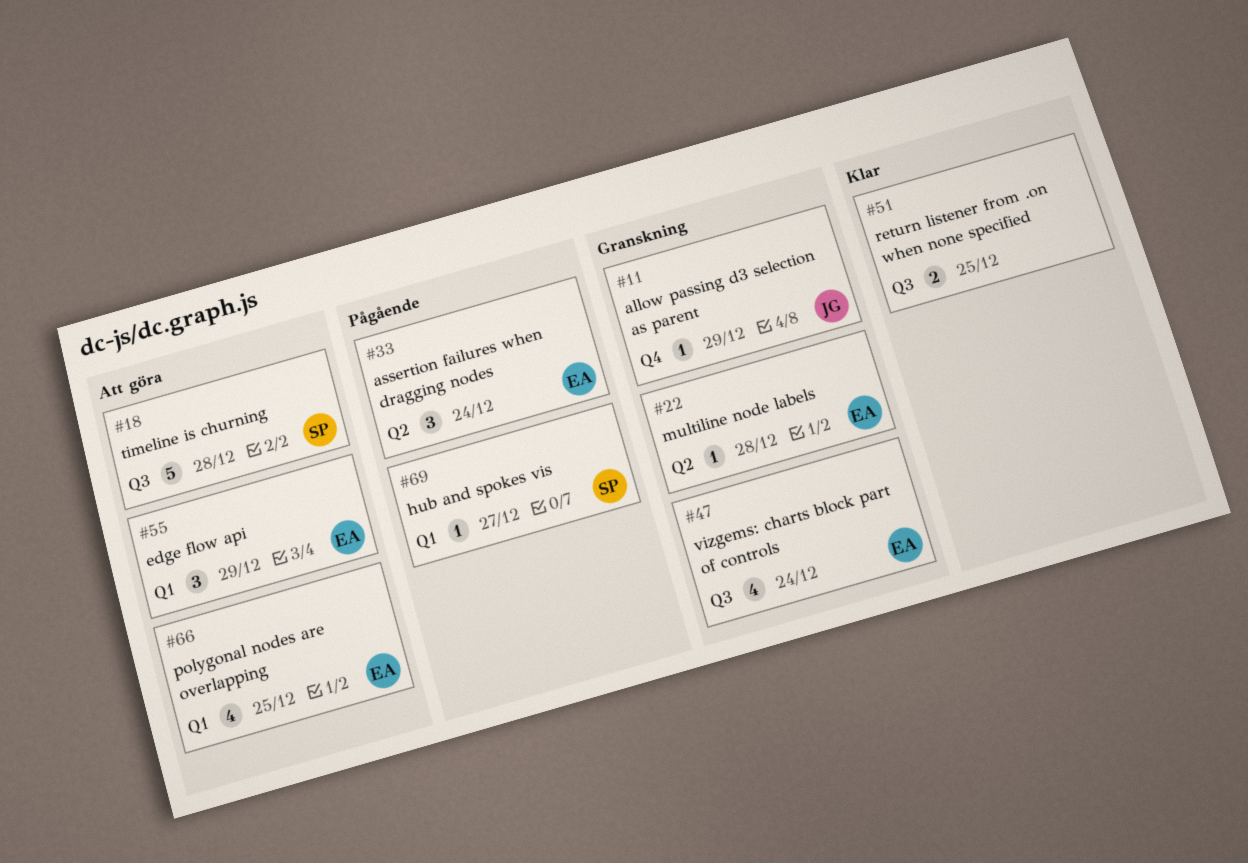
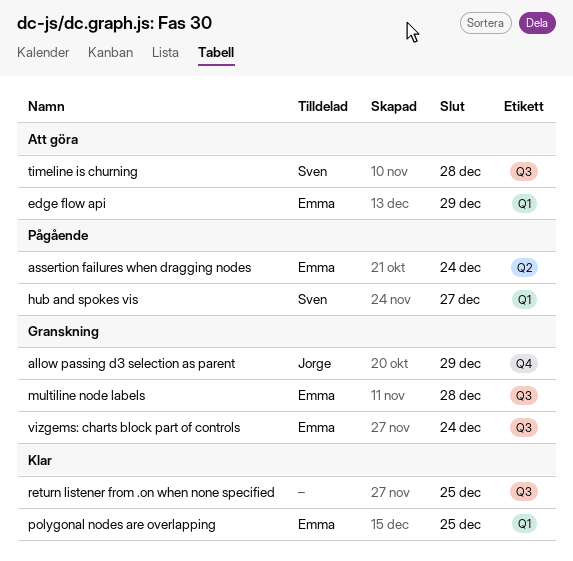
multiline node labels, label: Q2 -> Q3
polygonal nodes are overlapping, status: Att göra -> Klar

